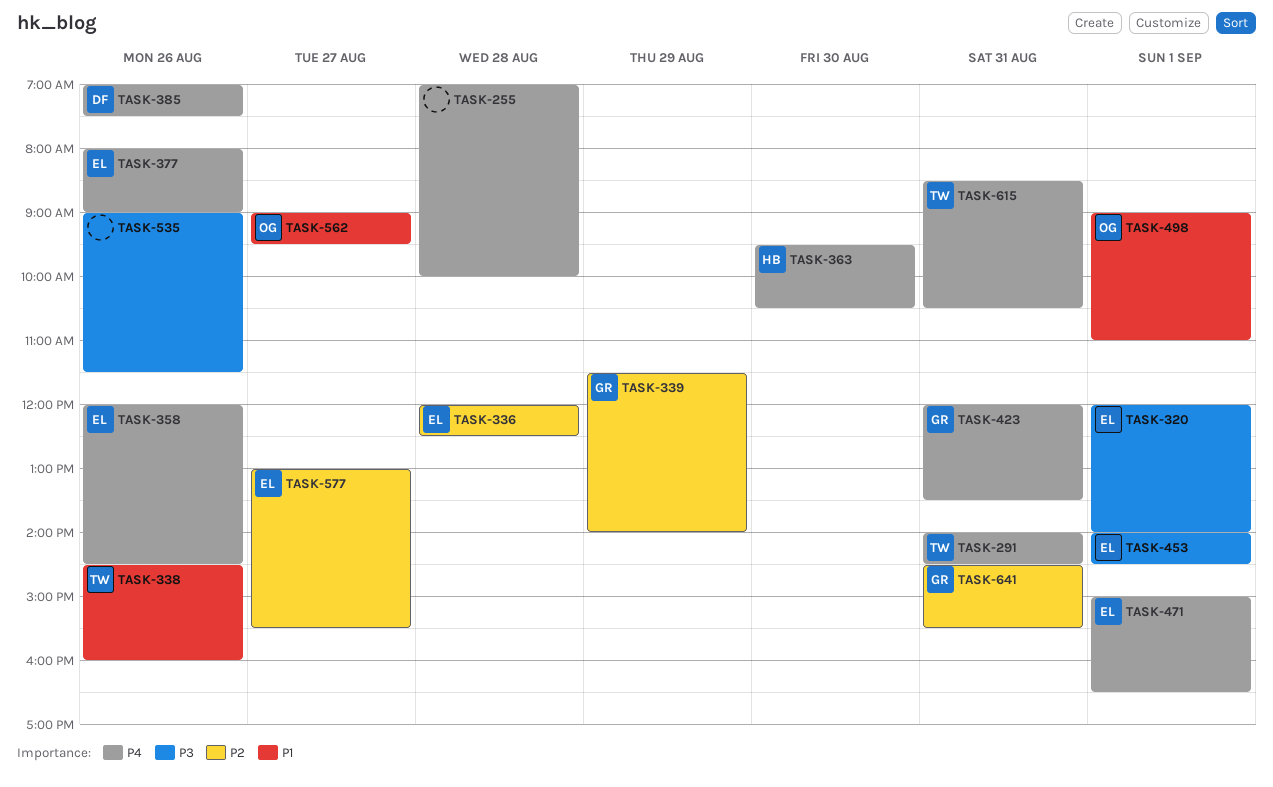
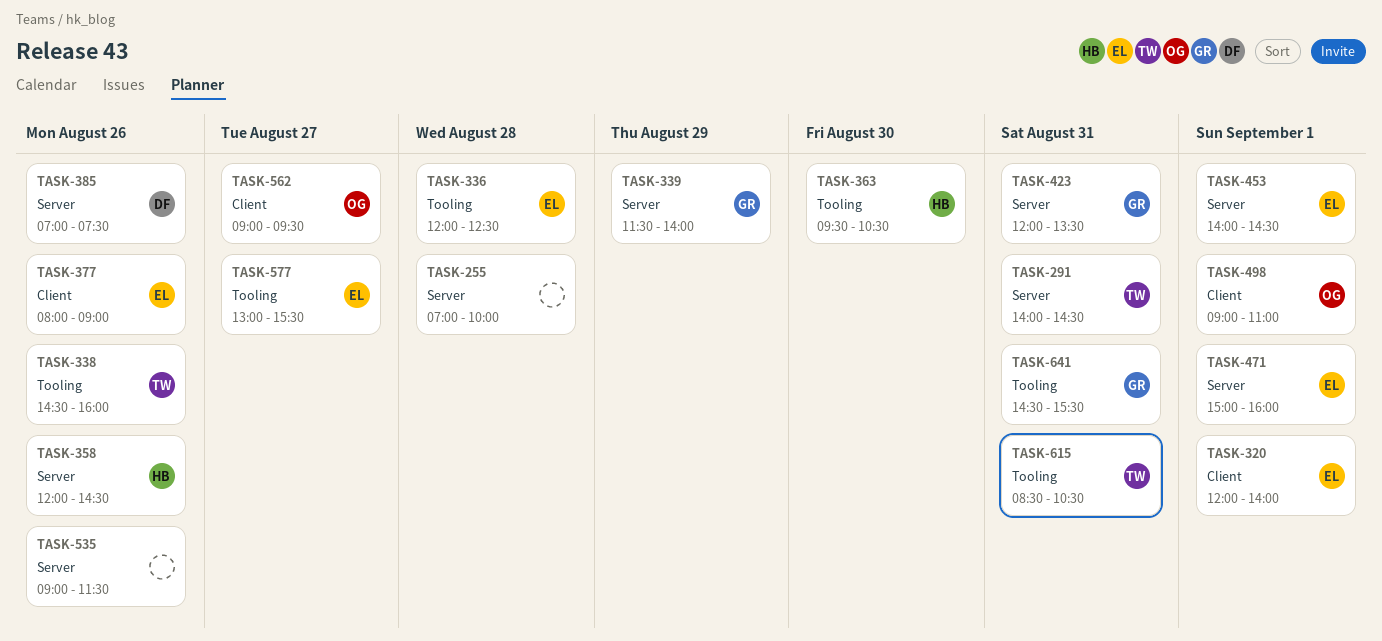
TASK-358, owner: EL -> HB
TASK-471, ends: 16:30 -> 16:00

